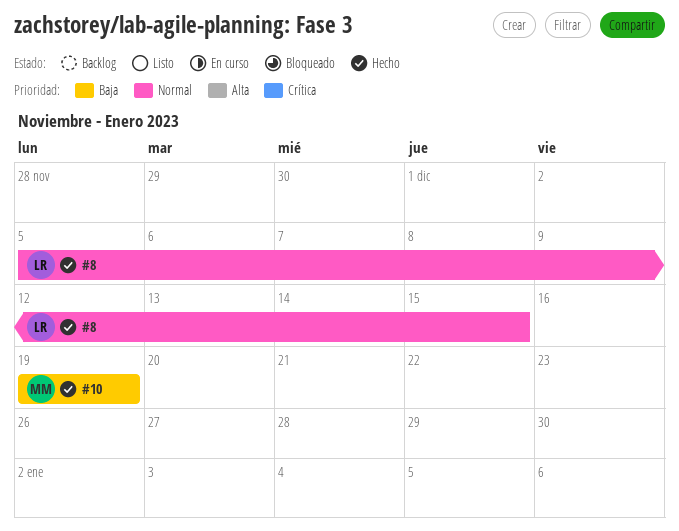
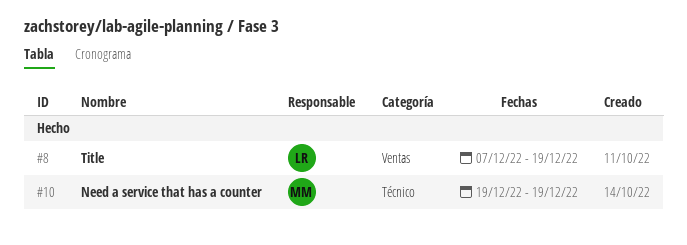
#8, start: Dec 5 -> Dec 7
#8, due: Dec 15 -> Dec 19

